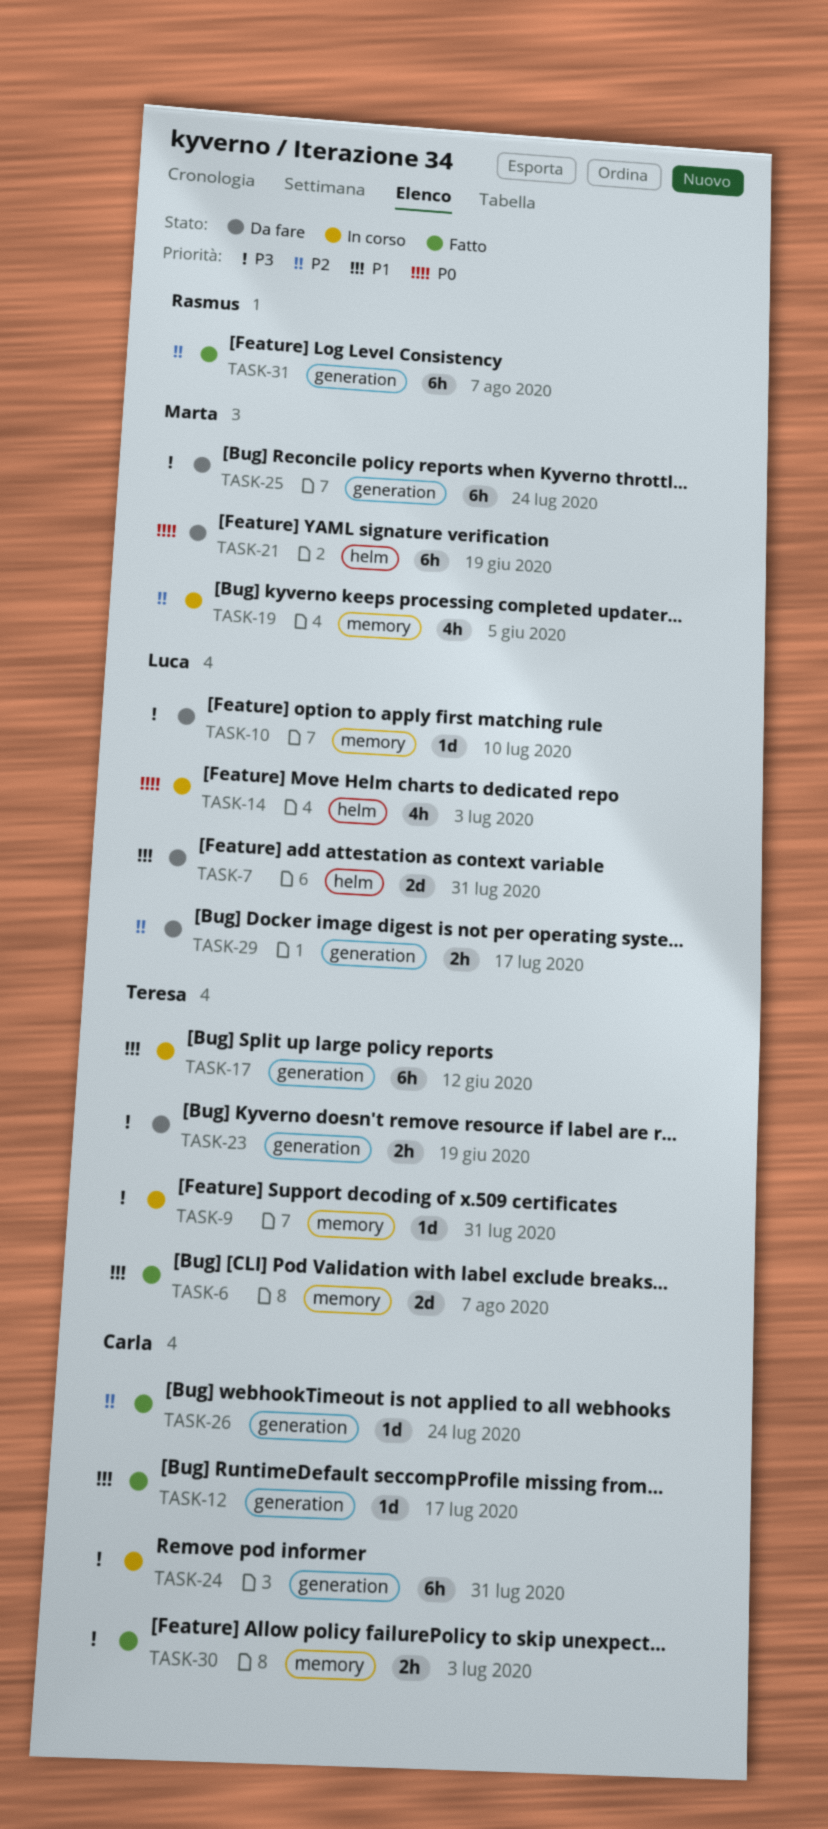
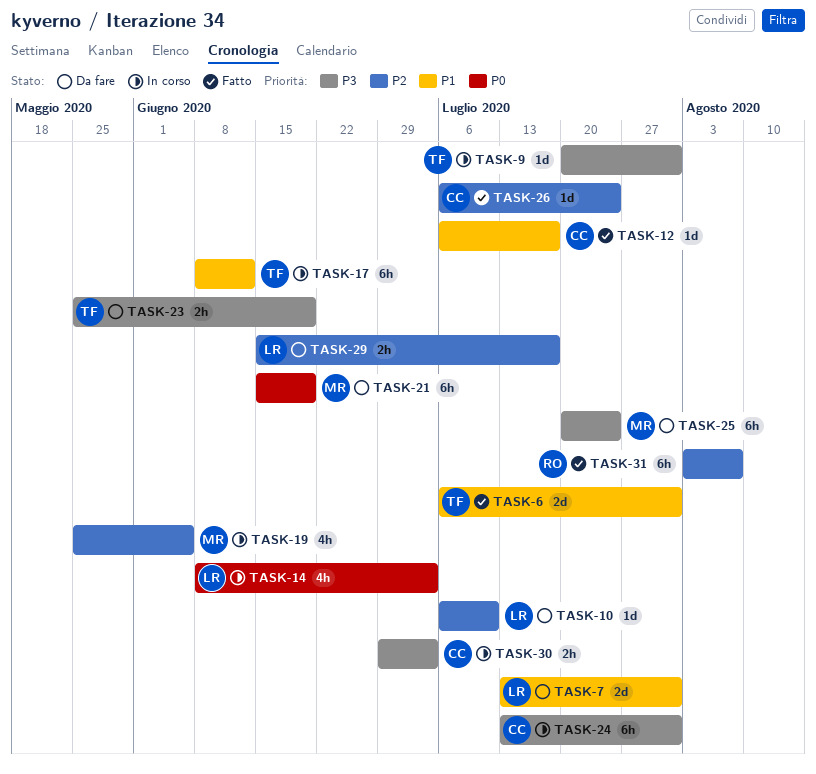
TASK-6, due: Aug 7 -> Jul 31
TASK-10, priority: P3 -> P2
TASK-30, status: Fatto -> In corso

